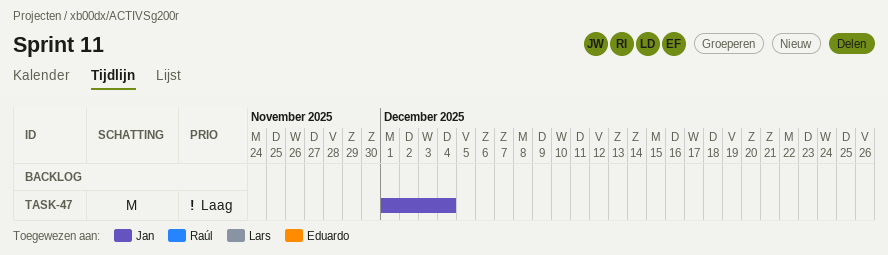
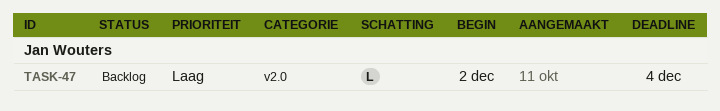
TASK-47, estimate: M -> L
TASK-47, start: Dec 1 -> Dec 2

